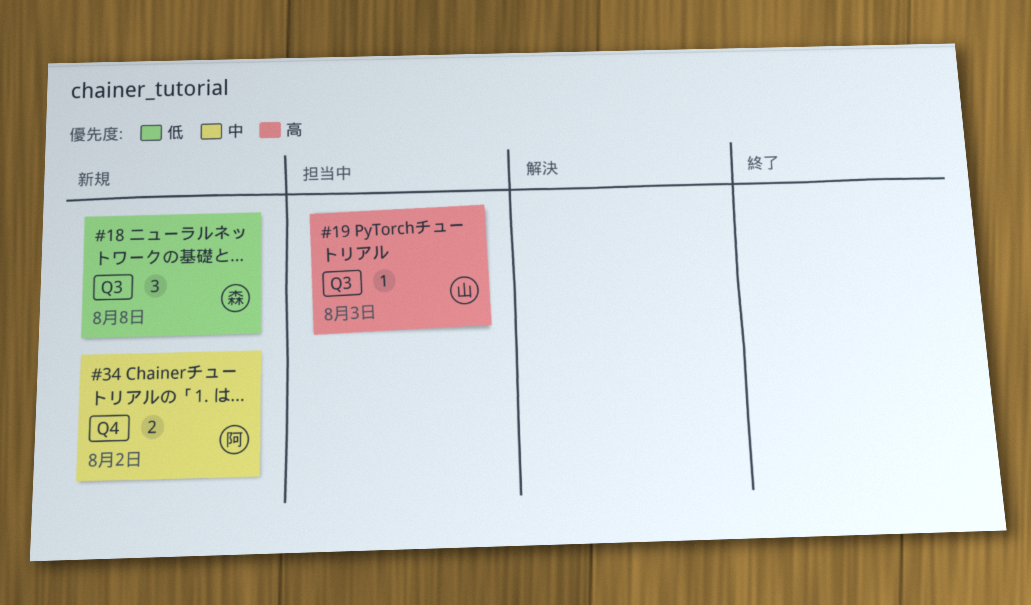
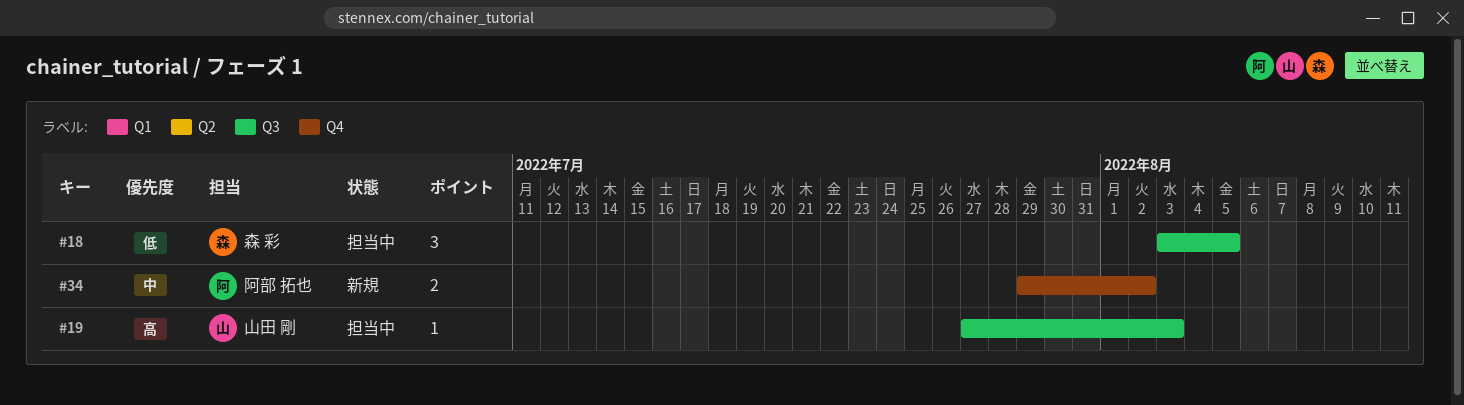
#18, status: 新規 -> 担当中
#18, due: Aug 8 -> Aug 5

